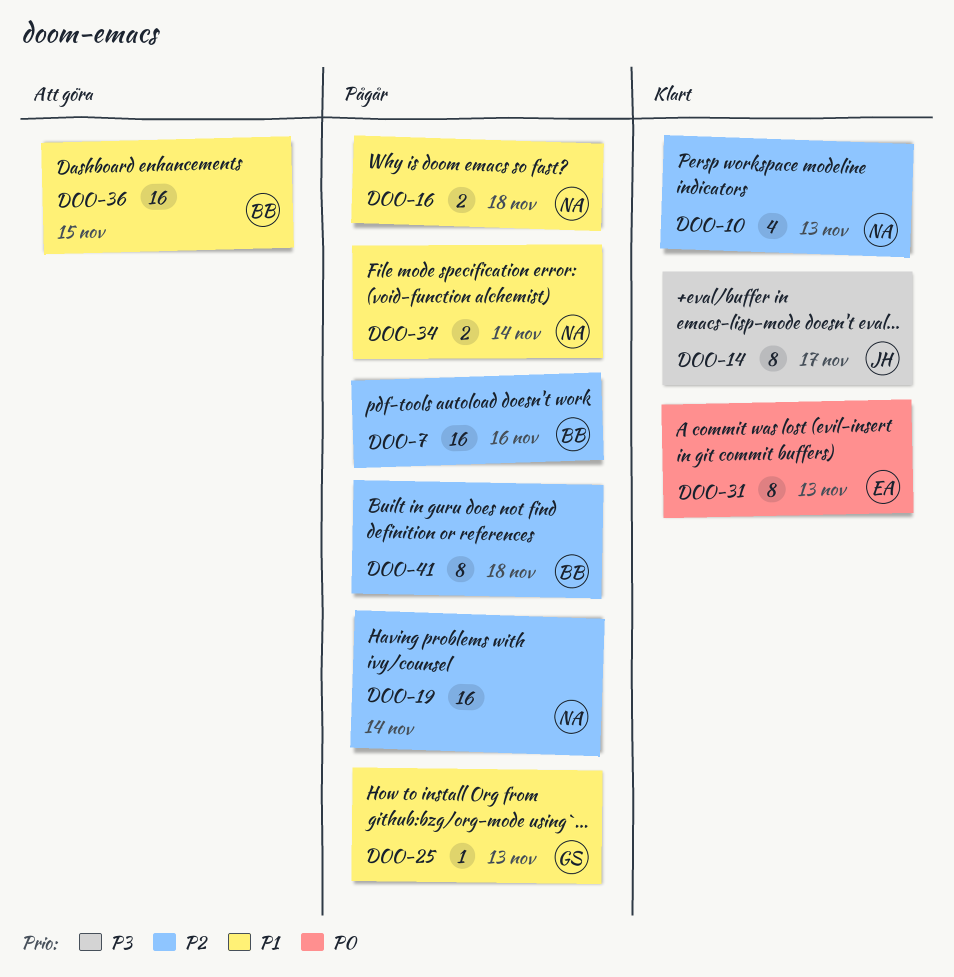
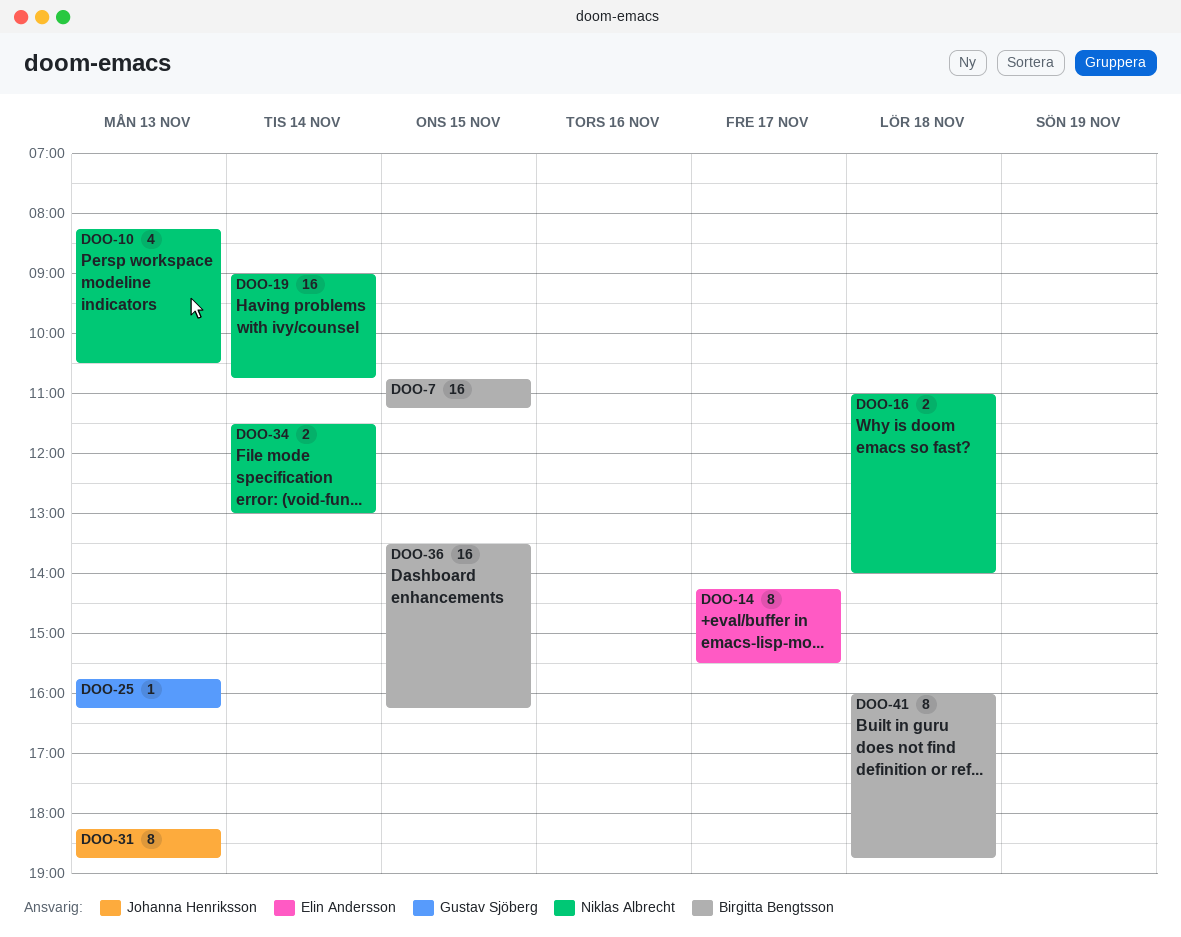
DOO-7, day: Nov 16 -> Nov 15
DOO-14, owner: Johanna Henriksson -> Elin Andersson
DOO-31, owner: Elin Andersson -> Johanna Henriksson

